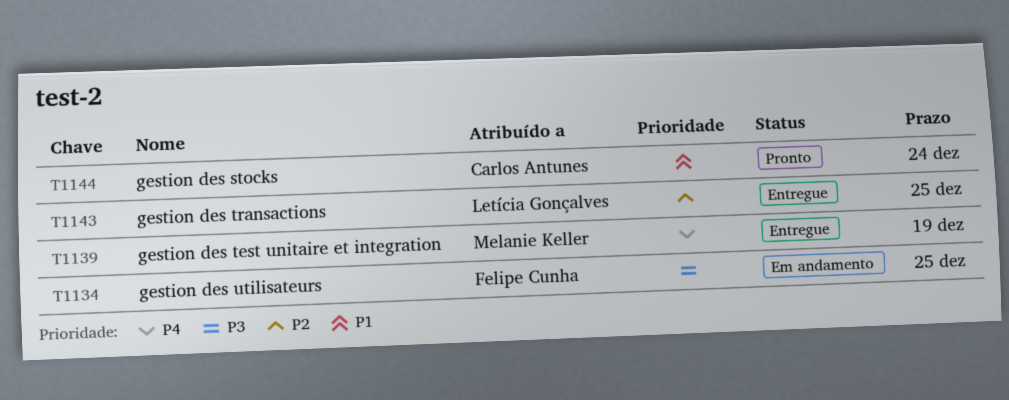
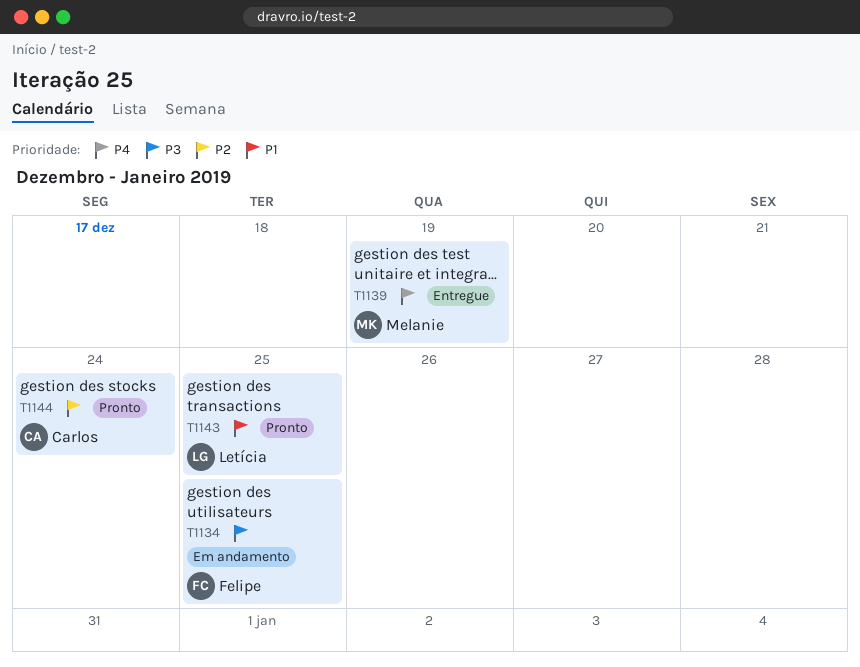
T1143, status: Entregue -> Pronto
T1143, priority: P2 -> P1
T1144, priority: P1 -> P2

